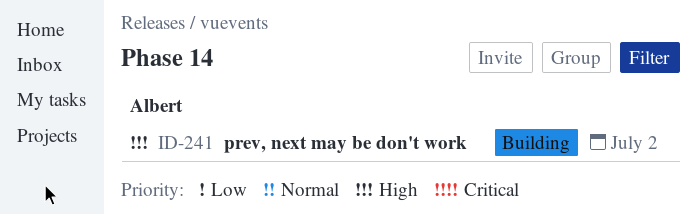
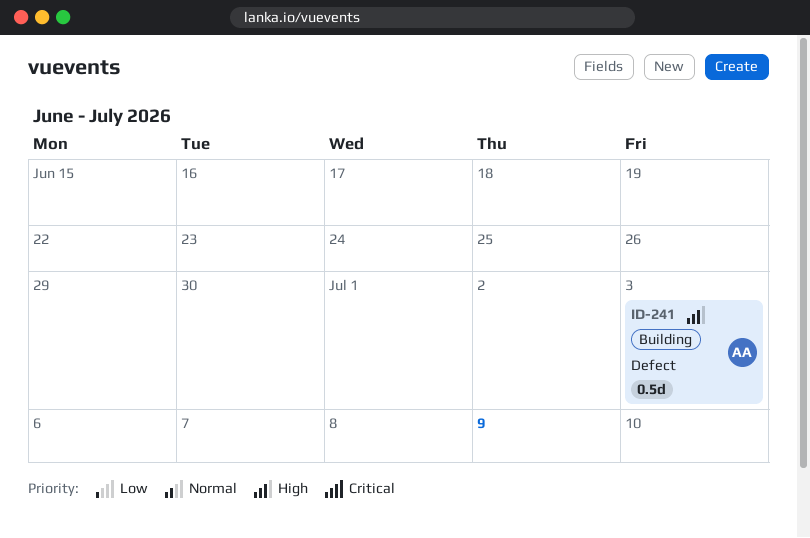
ID-241, due: Jul 2 -> Jul 3

